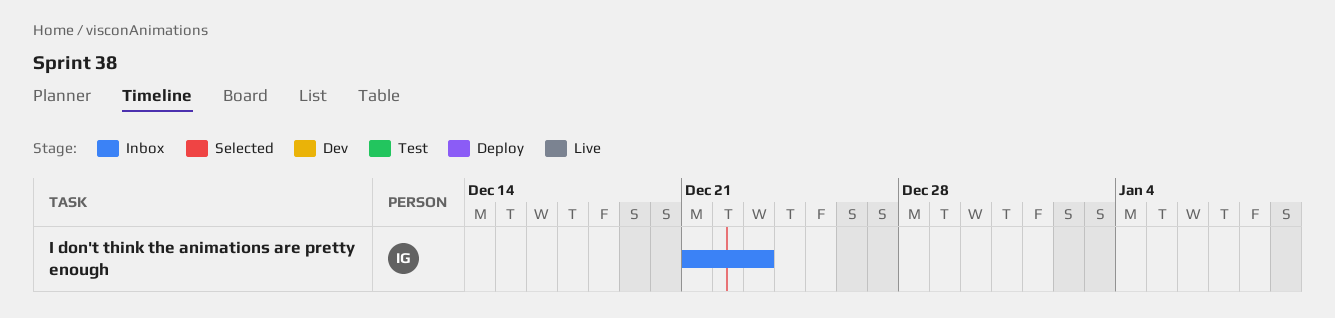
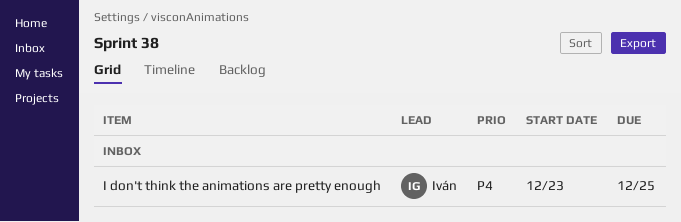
I don't think the animations are pretty enough, start: Dec 21 -> Dec 23
I don't think the animations are pretty enough, due: Dec 23 -> Dec 25

